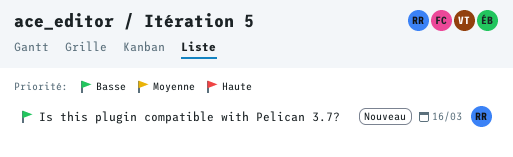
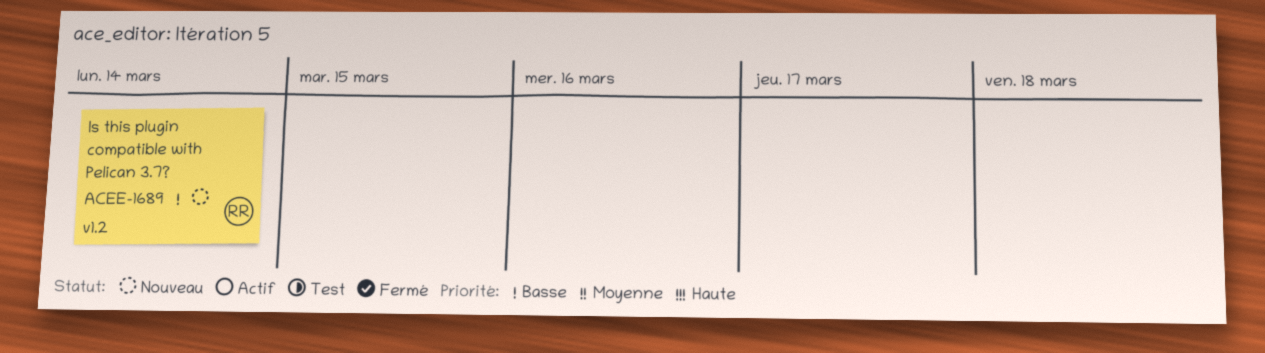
Is this plugin compatible with Pelican 3.7?, due: Mar 16 -> Mar 14

